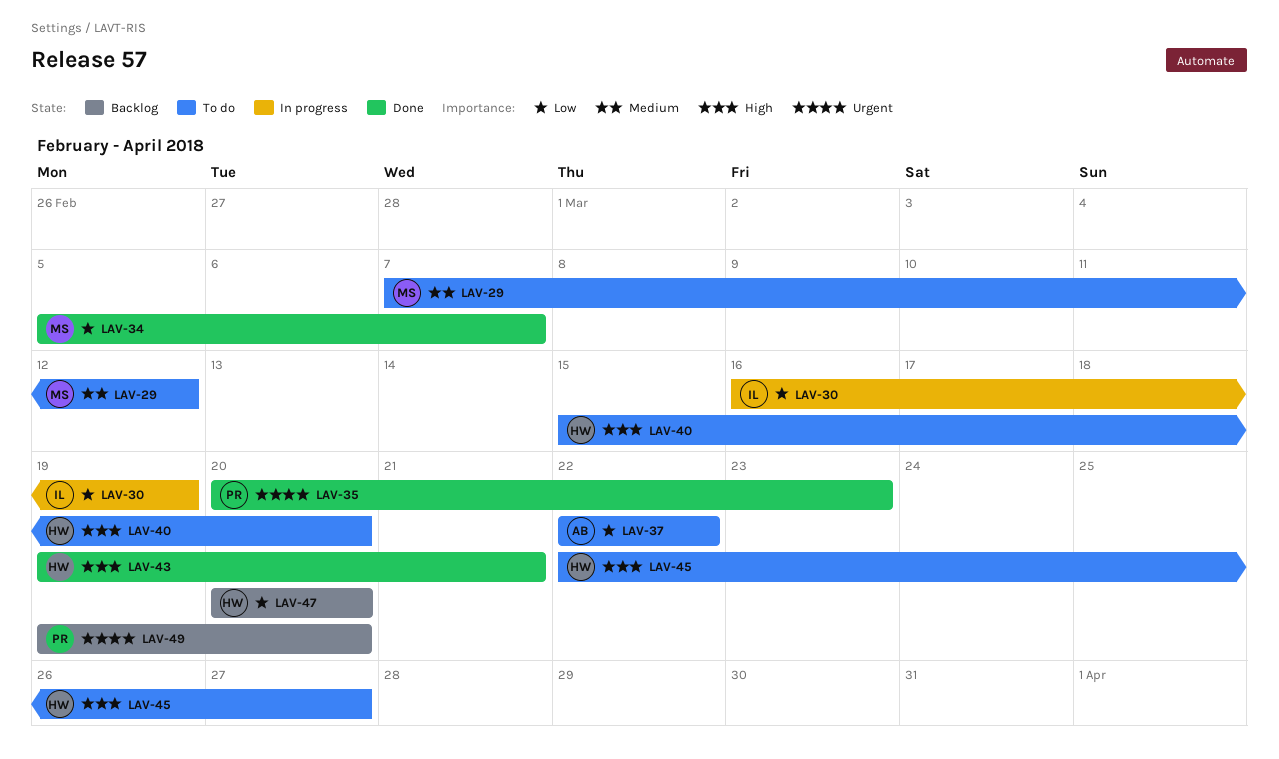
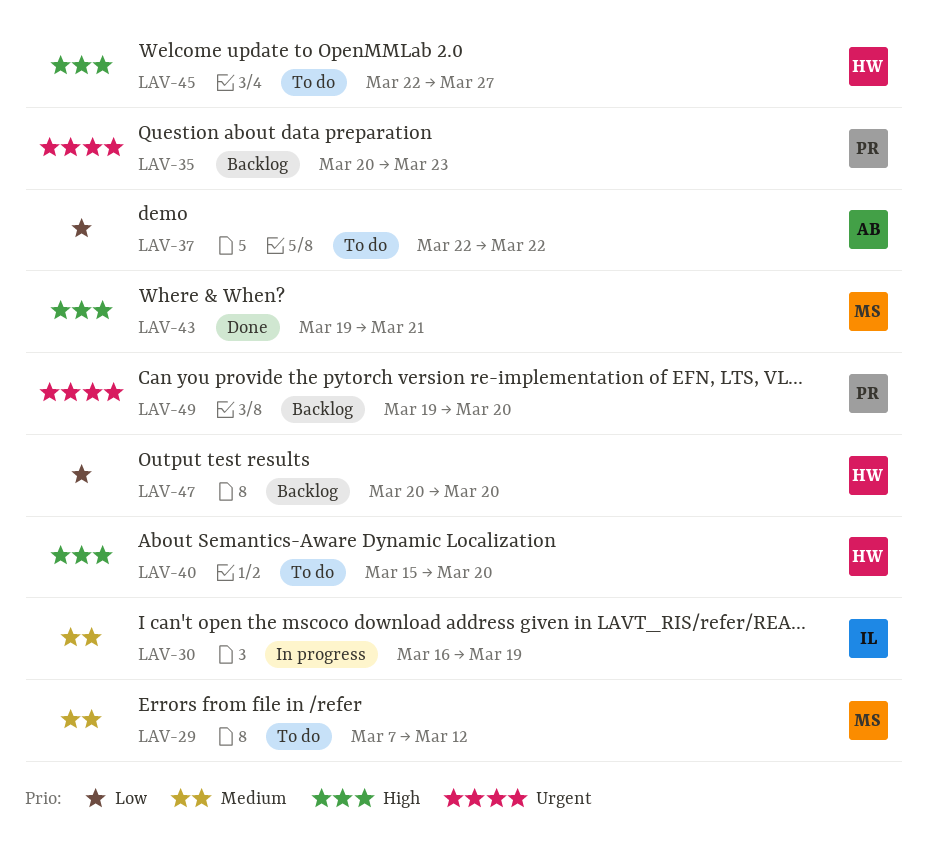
LAV-30, priority: Low -> Medium
LAV-34: present -> none
LAV-35, status: Done -> Backlog
LAV-43, owner: HW -> MS

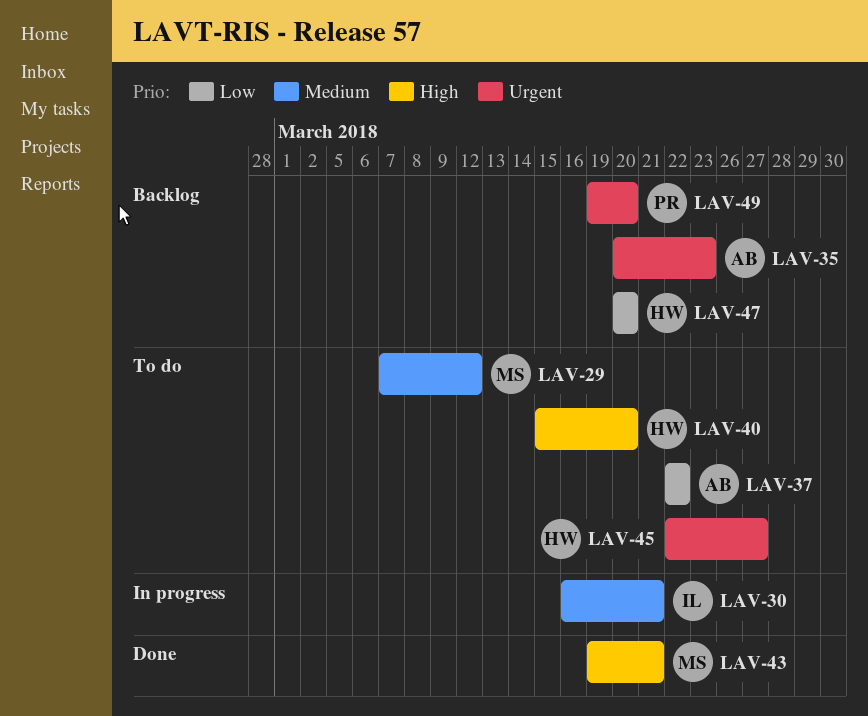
LAV-30, due: Mar 19 -> Mar 21
LAV-35, owner: PR -> AB
LAV-45, priority: High -> Urgent

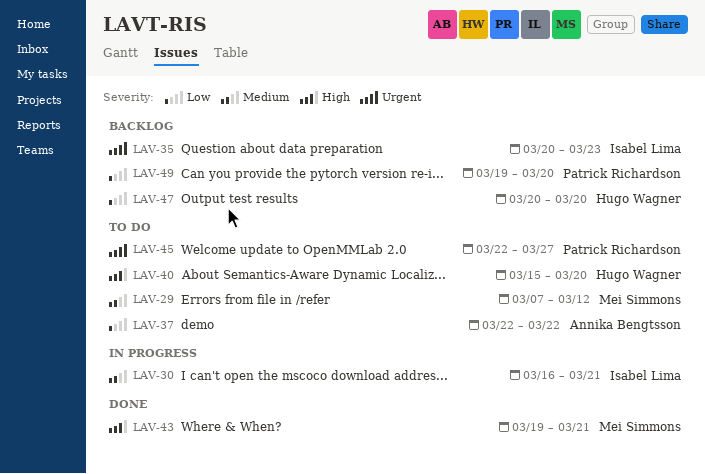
LAV-35, owner: Annika Bengtsson -> Isabel Lima
LAV-45, owner: Hugo Wagner -> Patrick Richardson
LAV-49, priority: Urgent -> Low

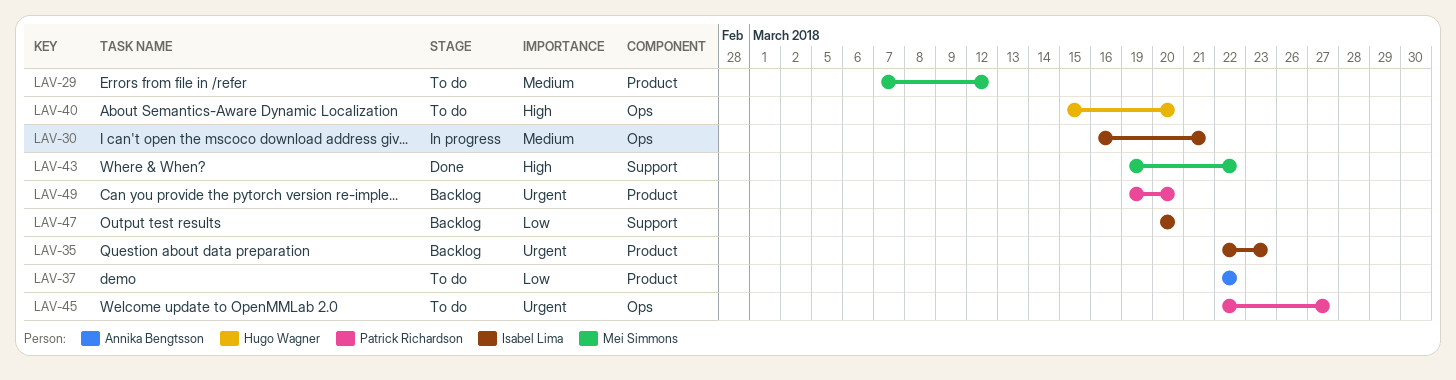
LAV-35, start: Mar 20 -> Mar 22
LAV-43, due: Mar 21 -> Mar 22
LAV-47, owner: Hugo Wagner -> Isabel Lima
LAV-49, priority: Low -> Urgent

